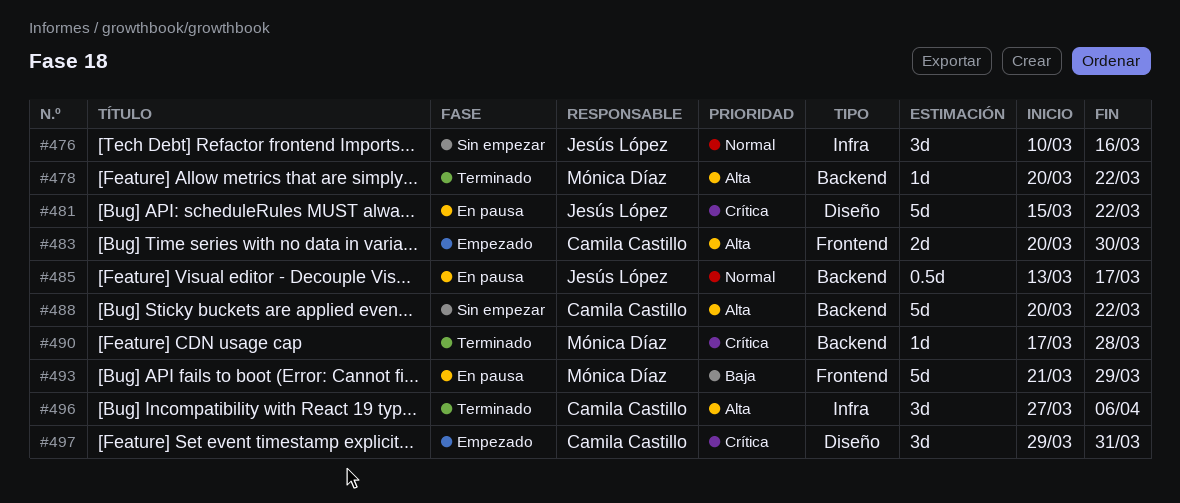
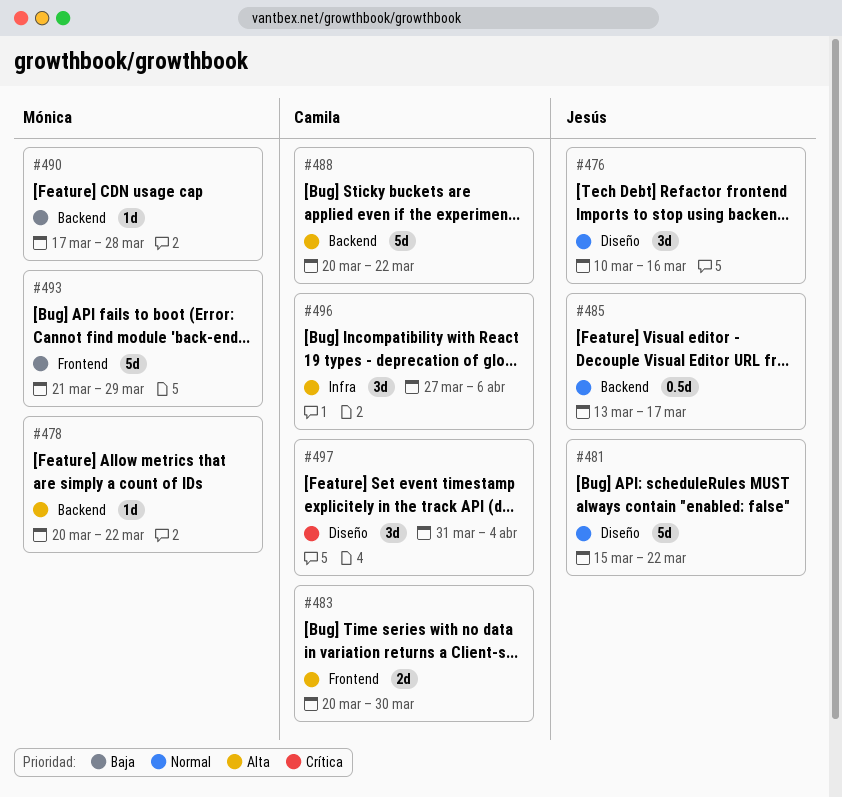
#476, label: Infra -> Diseño
#481, priority: Crítica -> Normal
#490, priority: Crítica -> Baja
#497, start: Mar 29 -> Mar 31
#497, due: Mar 31 -> Apr 4

